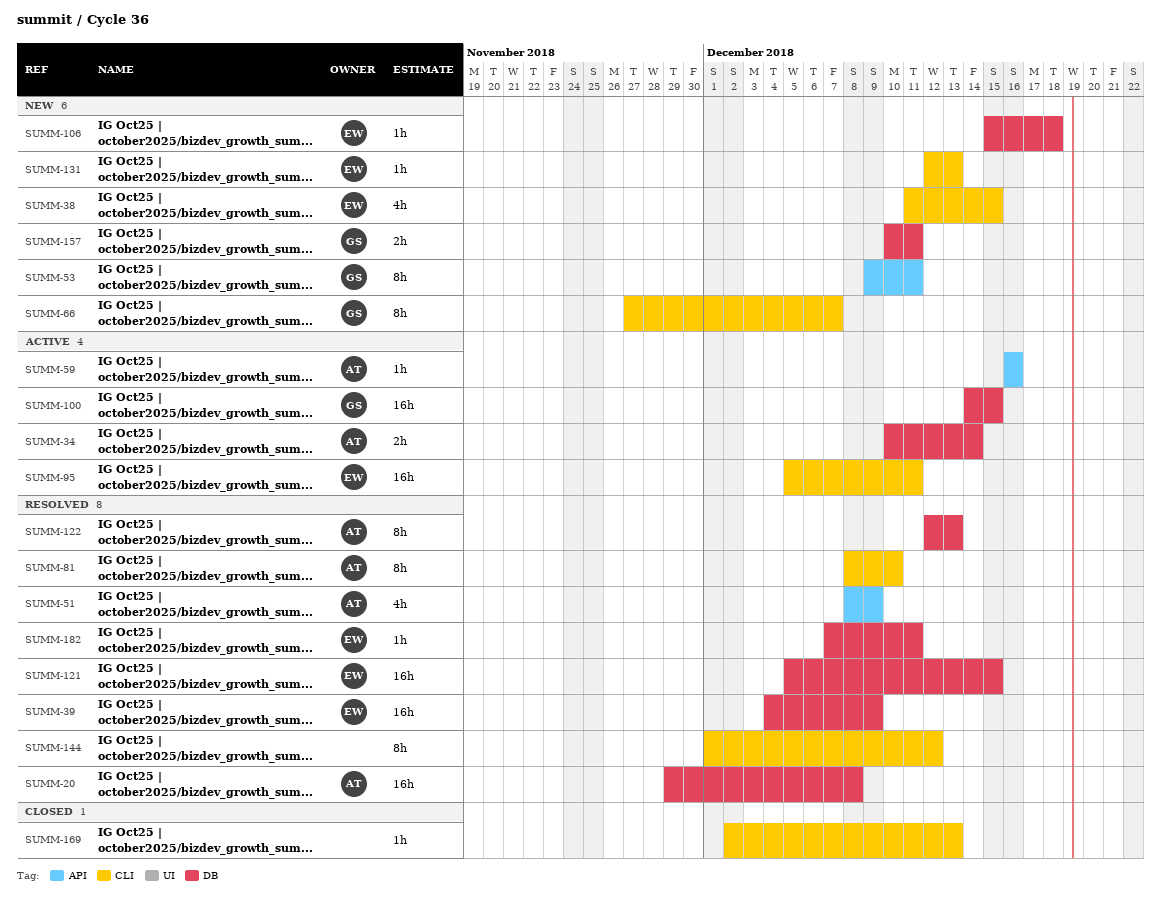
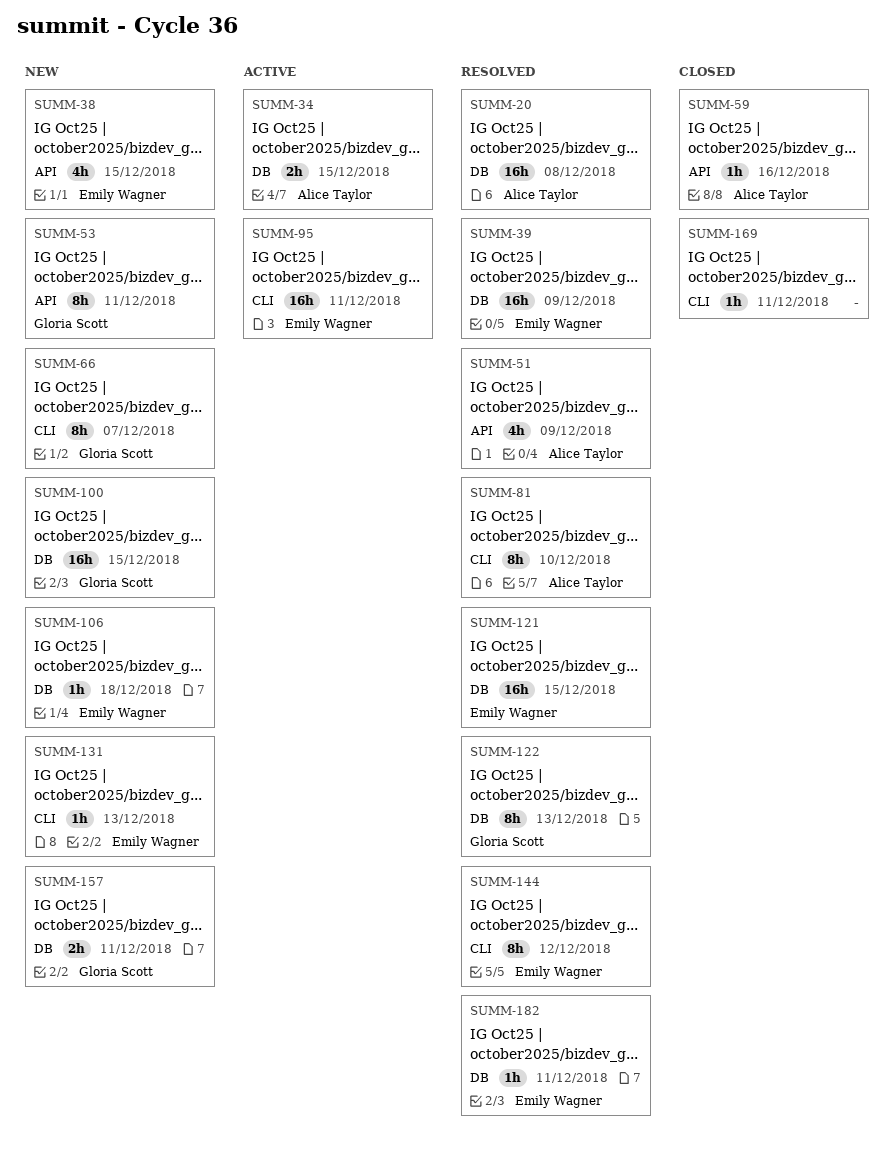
SUMM-34, due: Dec 14 -> Dec 15
SUMM-38, label: CLI -> API
SUMM-59, status: Active -> Closed
SUMM-100, status: Active -> New
SUMM-122, owner: Alice Taylor -> Gloria Scott
SUMM-144, owner: none -> Emily Wagner
SUMM-169, due: Dec 13 -> Dec 11

